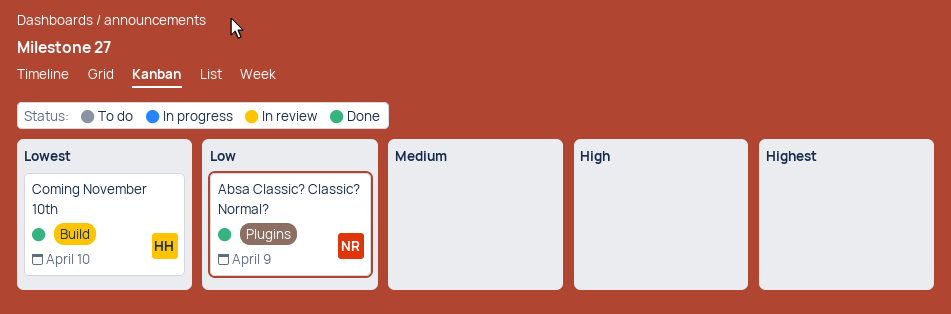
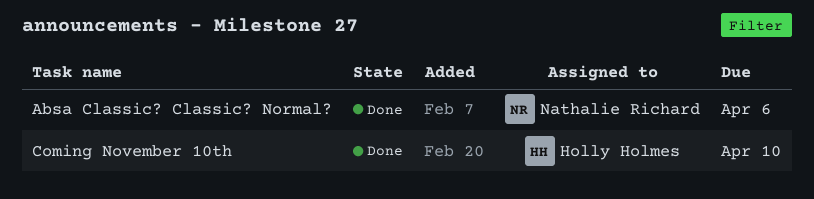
Absa Classic? Classic? Normal?, due: Apr 9 -> Apr 6

